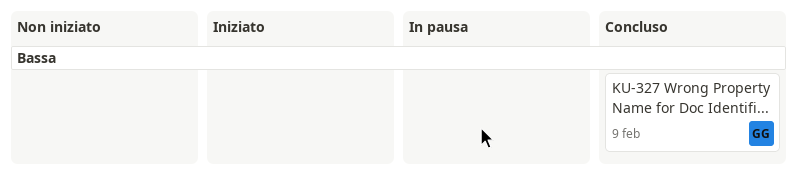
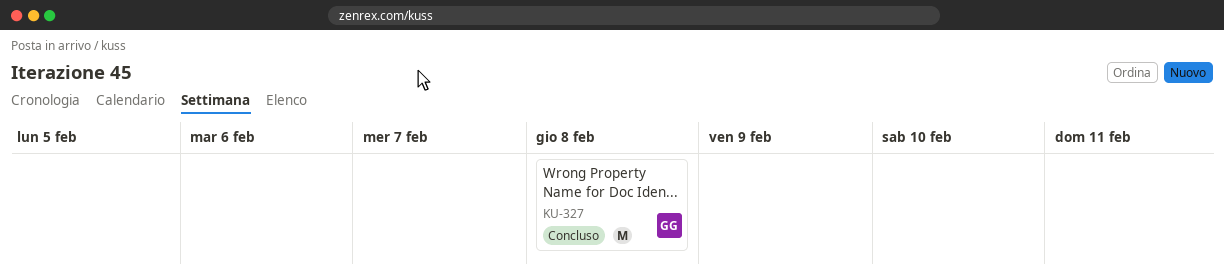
KU-327, due: Feb 9 -> Feb 8

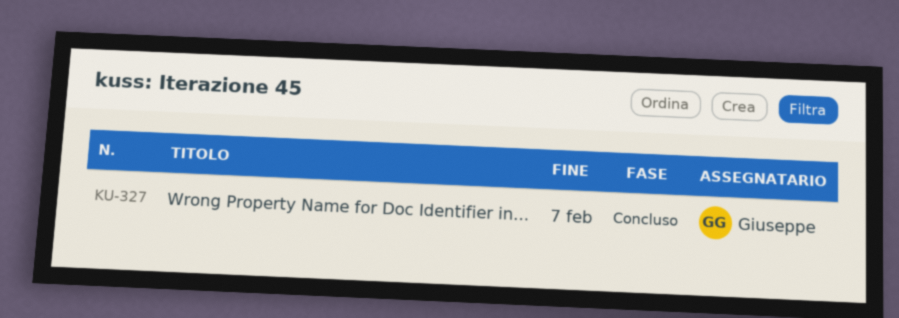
KU-327, due: Feb 8 -> Feb 7

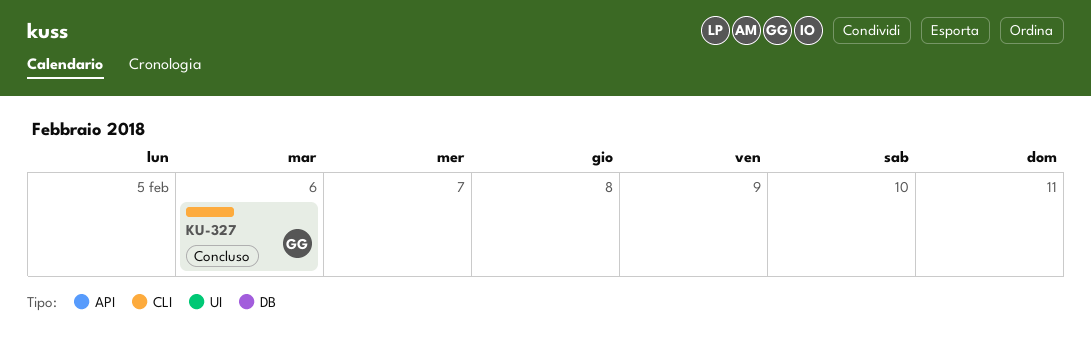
KU-327, due: Feb 7 -> Feb 6

